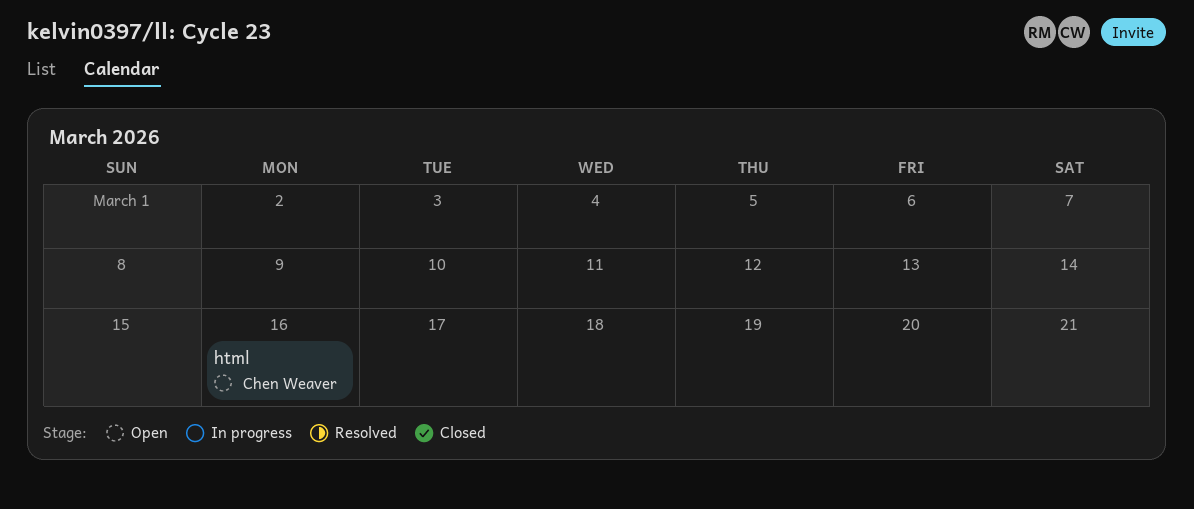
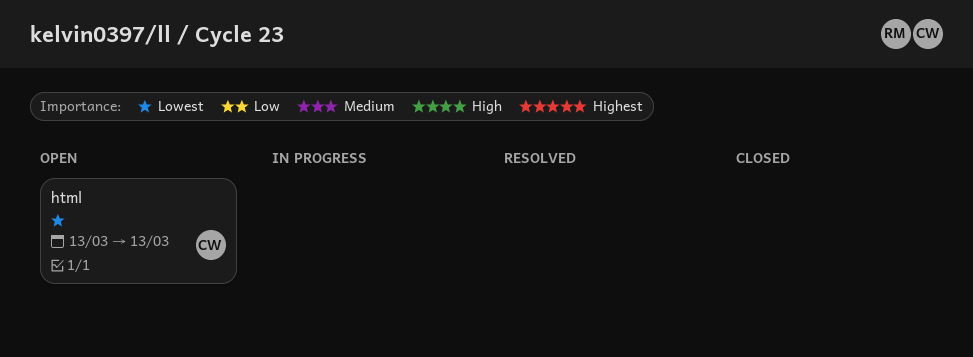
html, due: Mar 16 -> Mar 13

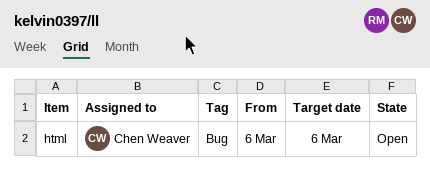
html, start: Mar 13 -> Mar 6
html, due: Mar 13 -> Mar 6

